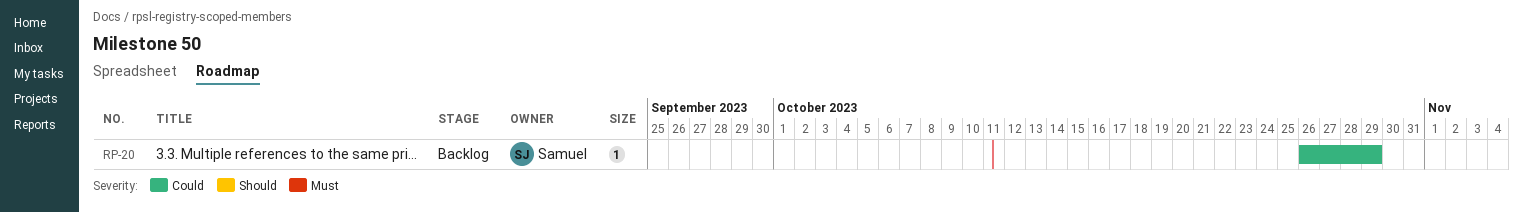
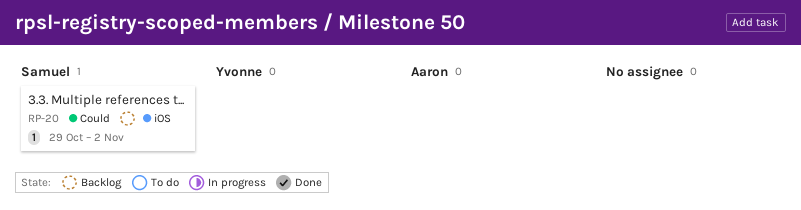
RP-20, start: Oct 26 -> Oct 29
RP-20, due: Oct 29 -> Nov 2

